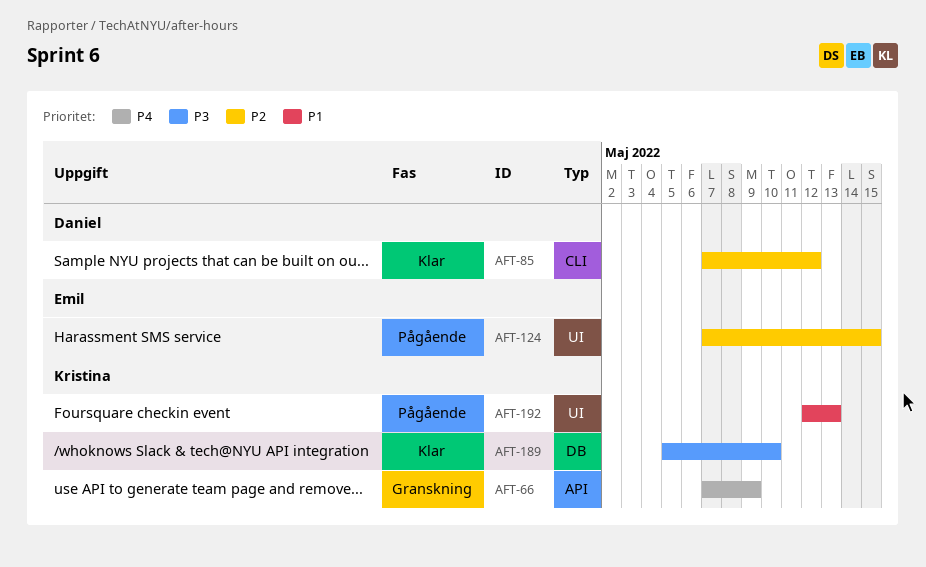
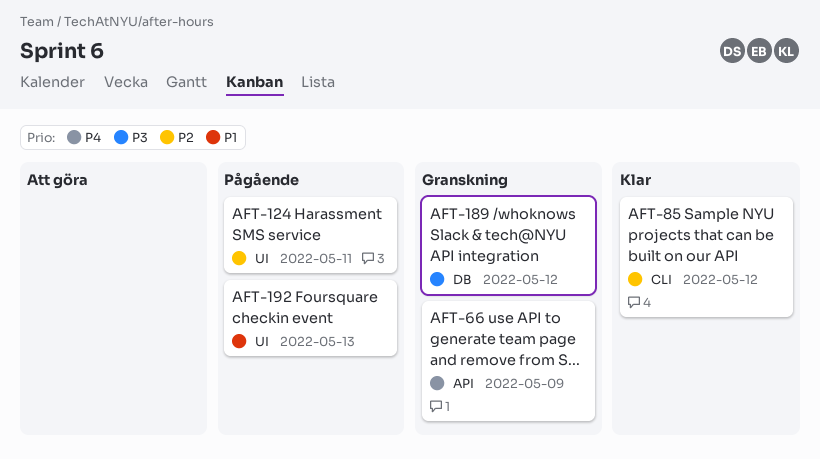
AFT-124, due: May 15 -> May 11
AFT-189, status: Klar -> Granskning
AFT-189, due: May 10 -> May 12

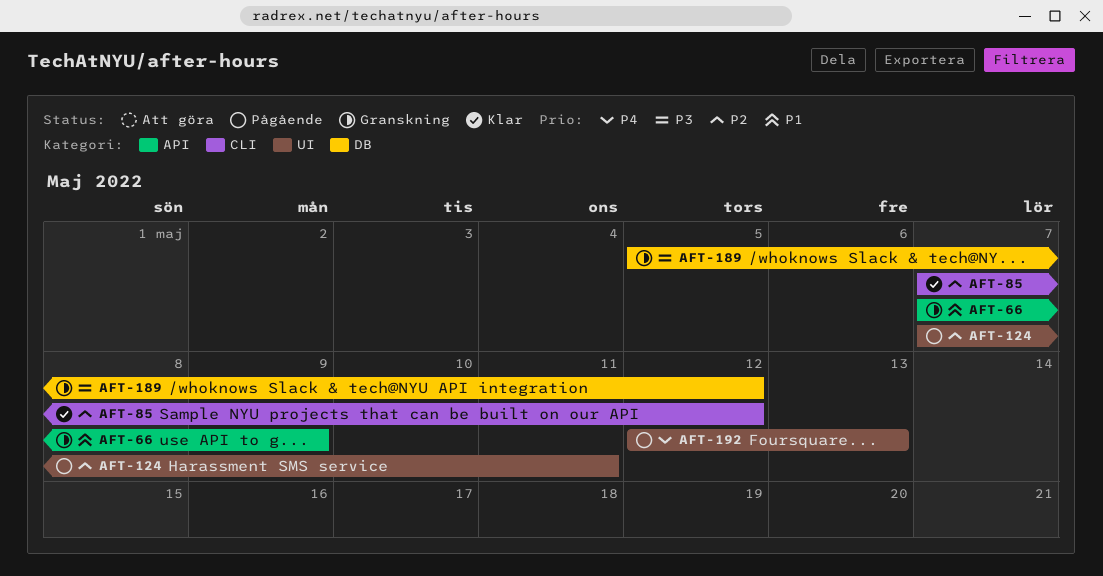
AFT-66, priority: P4 -> P1
AFT-192, priority: P1 -> P4

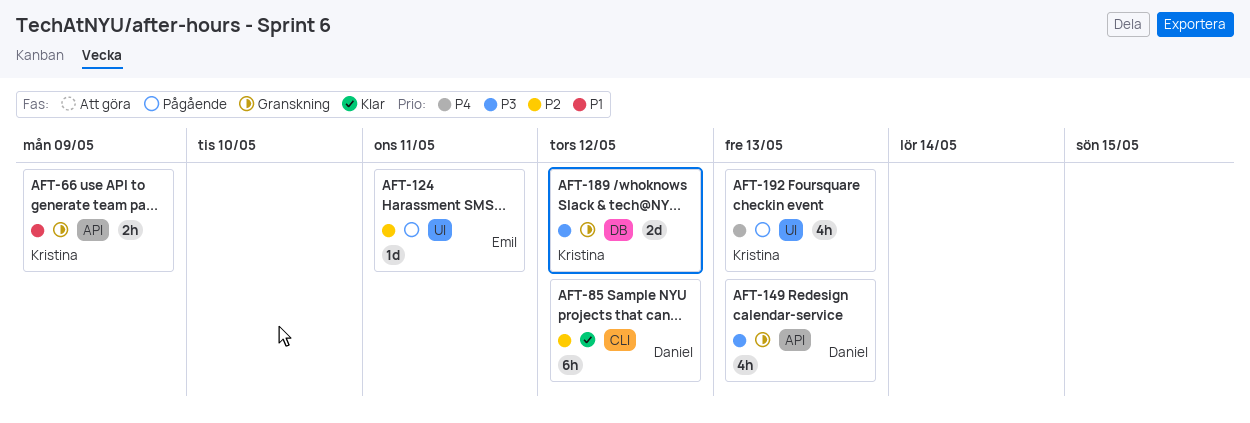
AFT-149: none -> present

